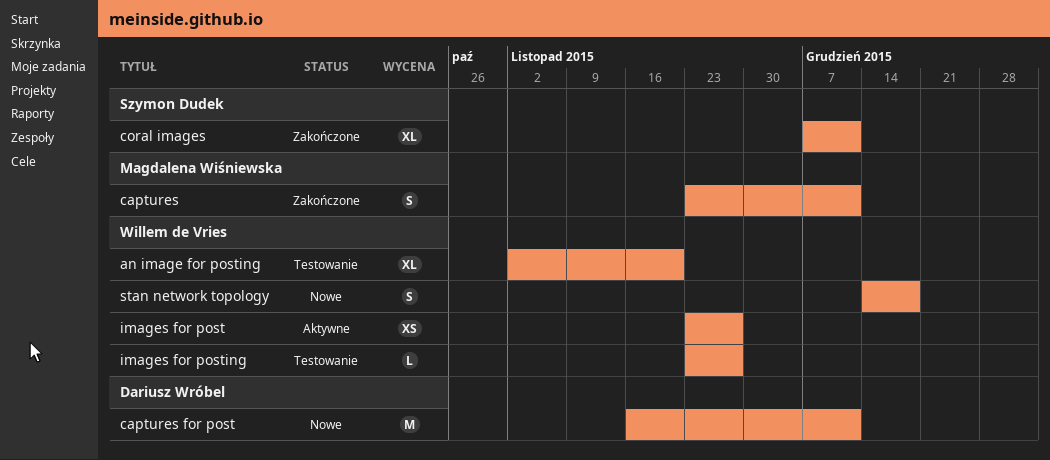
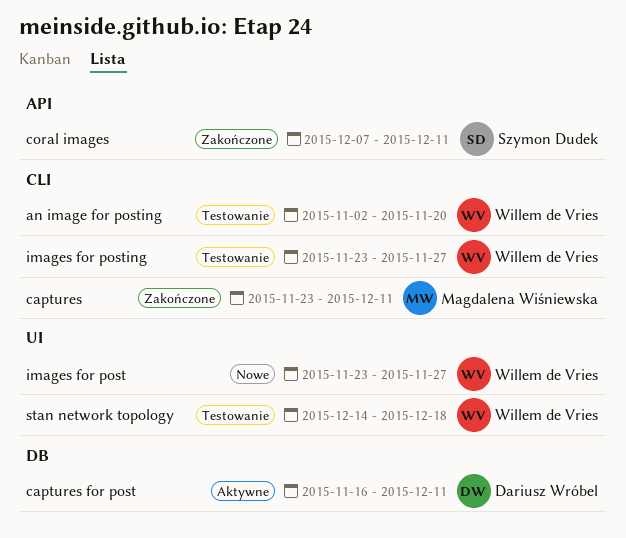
captures for post, status: Nowe -> Aktywne
images for post, status: Aktywne -> Nowe
stan network topology, status: Nowe -> Testowanie

